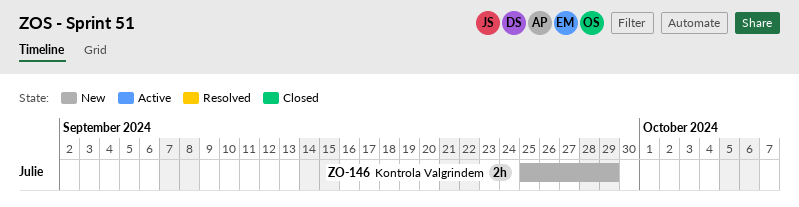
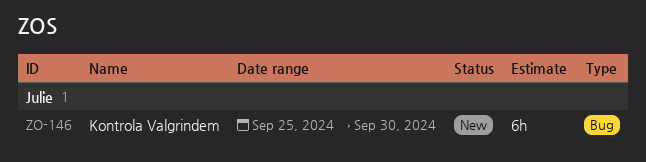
ZO-146, estimate: 2h -> 6h
ZO-146, due: Sep 29 -> Sep 30

